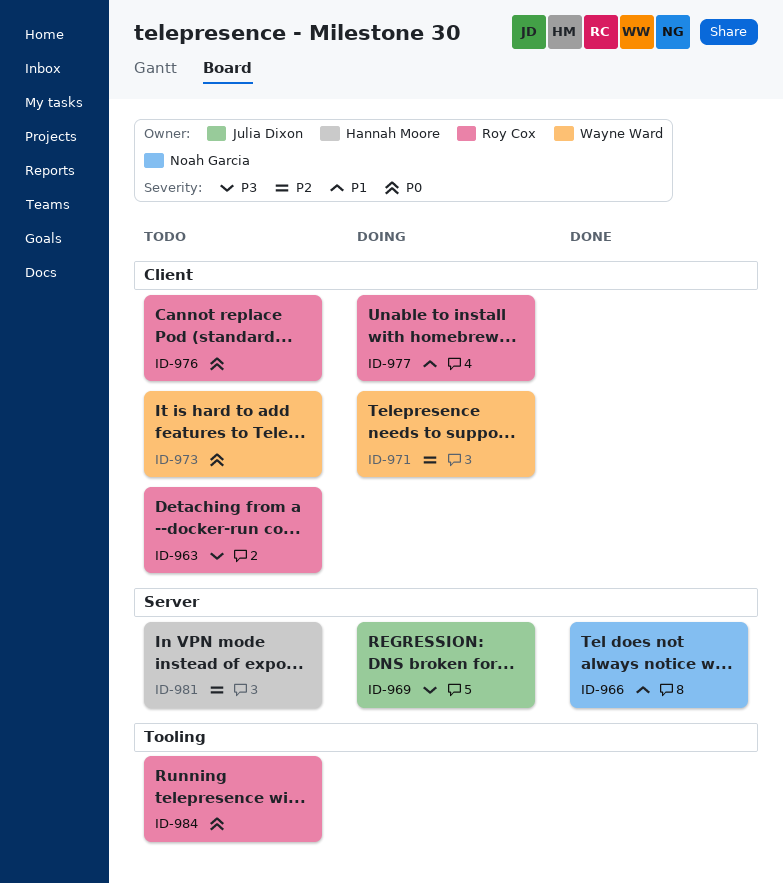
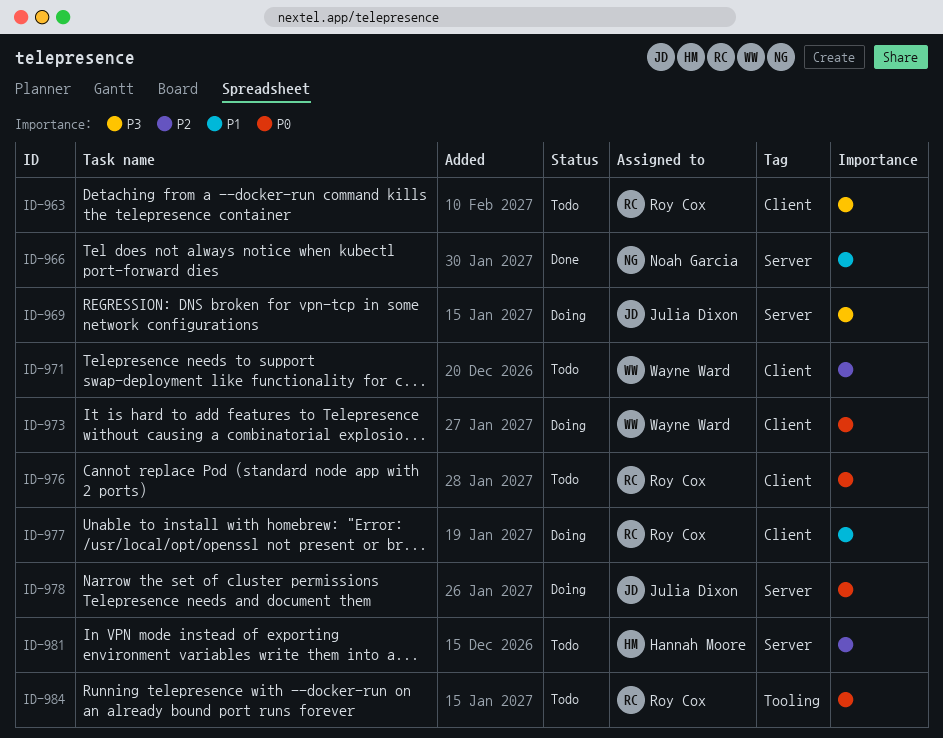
ID-971, status: Doing -> Todo
ID-973, status: Todo -> Doing
ID-978: none -> present

